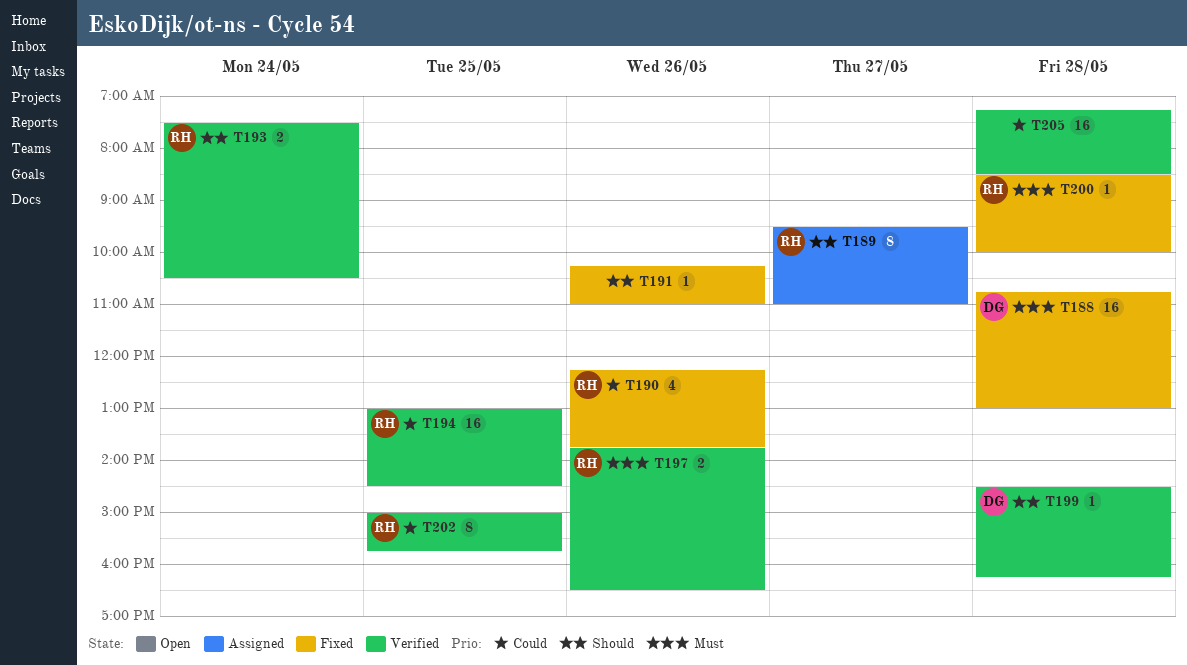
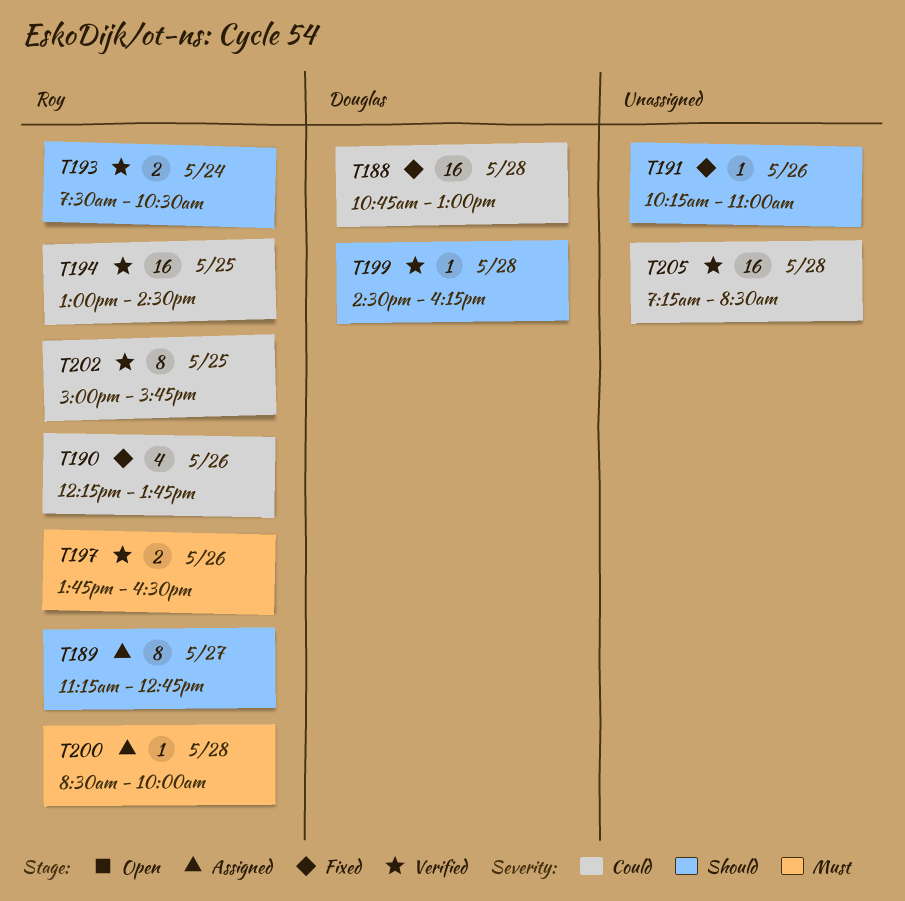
T188, priority: Must -> Could
T189, begins: 09:30 -> 11:15
T189, ends: 11:00 -> 12:45
T200, status: Fixed -> Assigned

